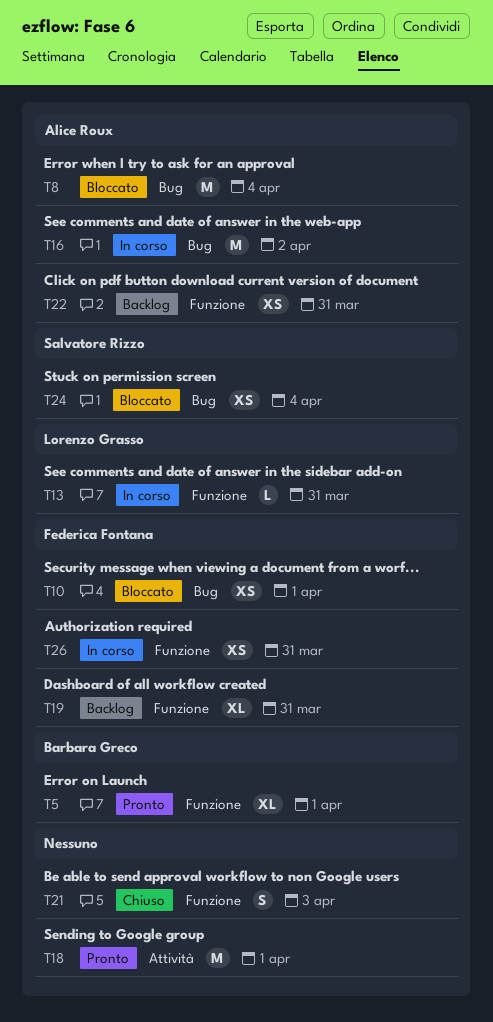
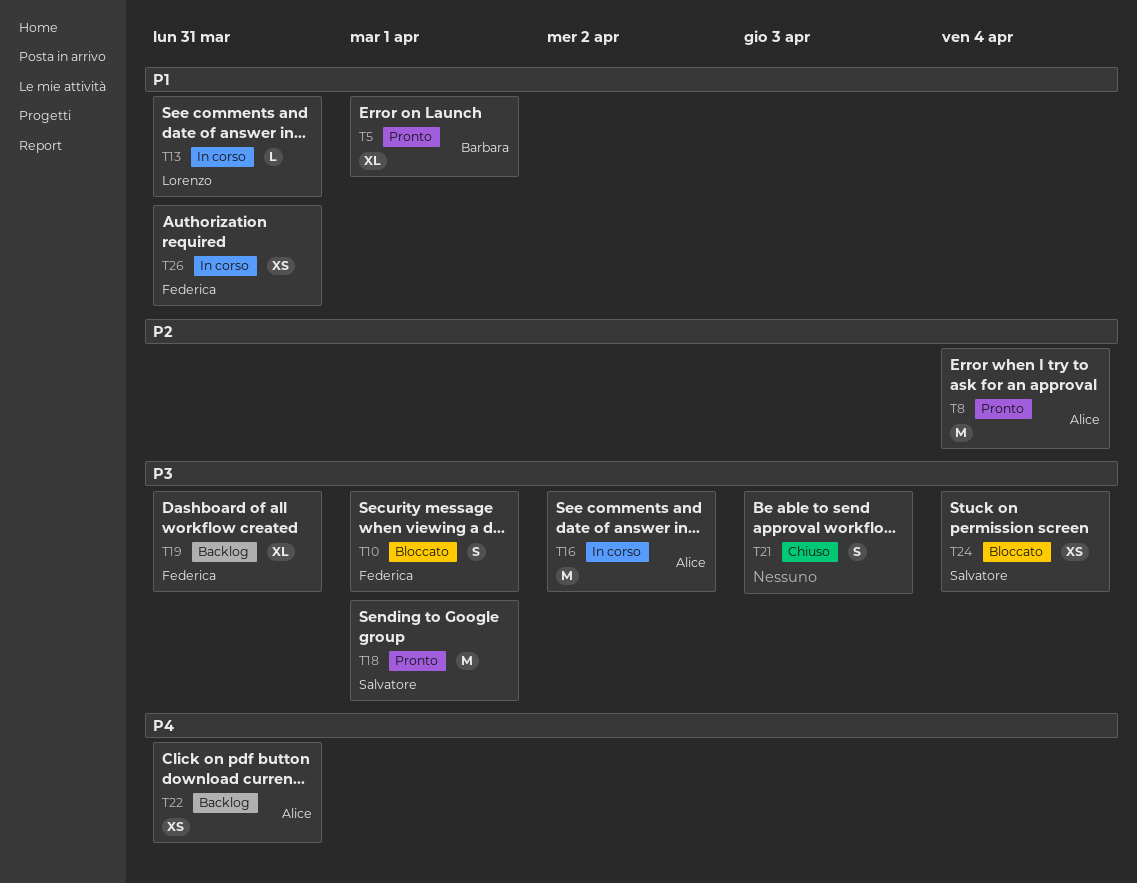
T8, status: Bloccato -> Pronto
T10, estimate: XS -> S
T18, owner: none -> Salvatore Rizzo

